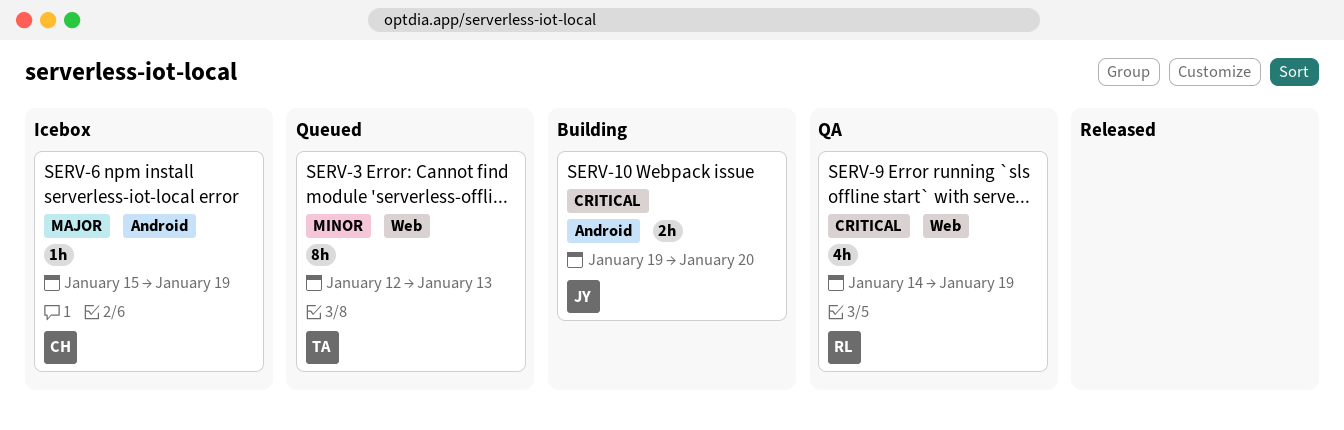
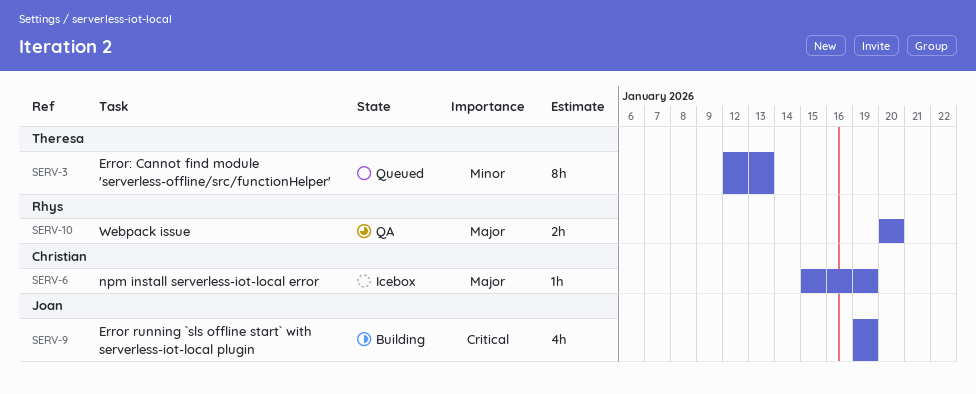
SERV-9, status: QA -> Building
SERV-9, owner: Rhys -> Joan
SERV-9, start: Jan 14 -> Jan 19
SERV-10, status: Building -> QA
SERV-10, owner: Joan -> Rhys
SERV-10, priority: Critical -> Major
SERV-10, start: Jan 19 -> Jan 20

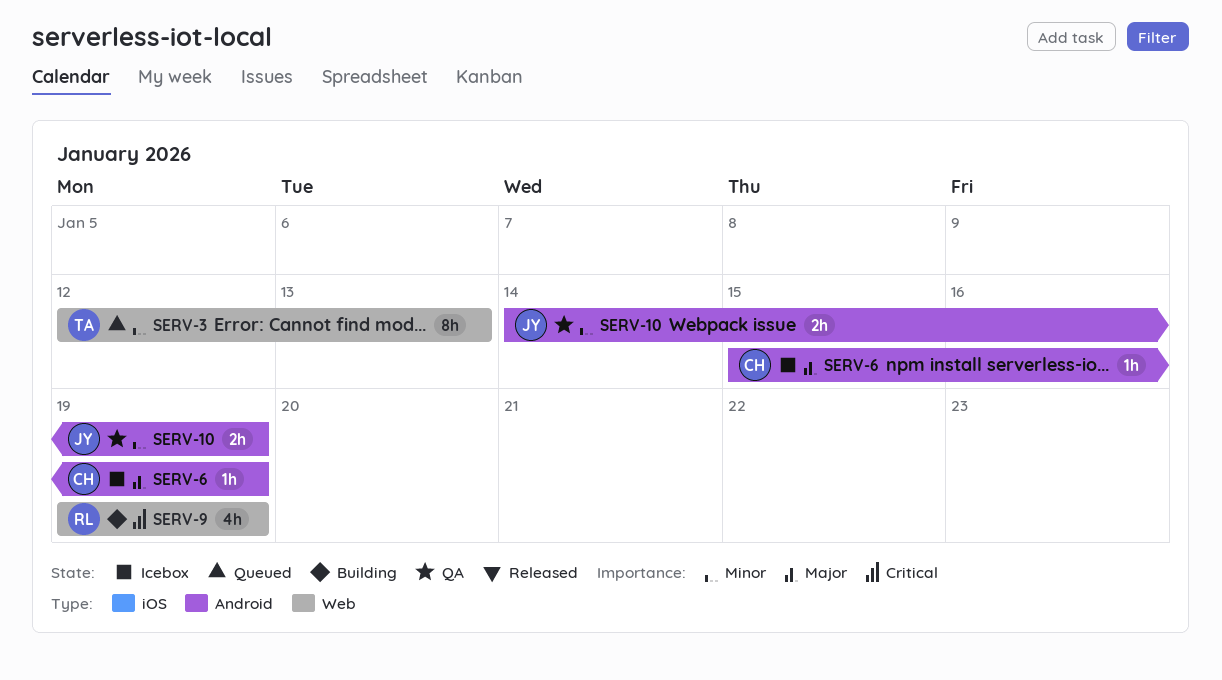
SERV-9, owner: Joan -> Rhys
SERV-10, owner: Rhys -> Joan
SERV-10, priority: Major -> Minor
SERV-10, start: Jan 20 -> Jan 14
SERV-10, due: Jan 20 -> Jan 19

